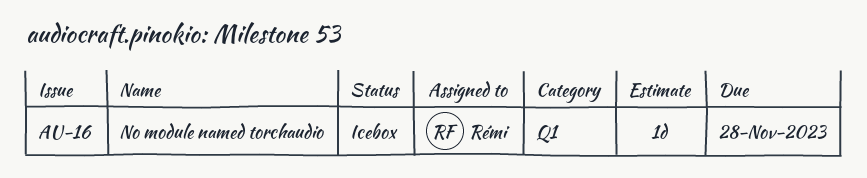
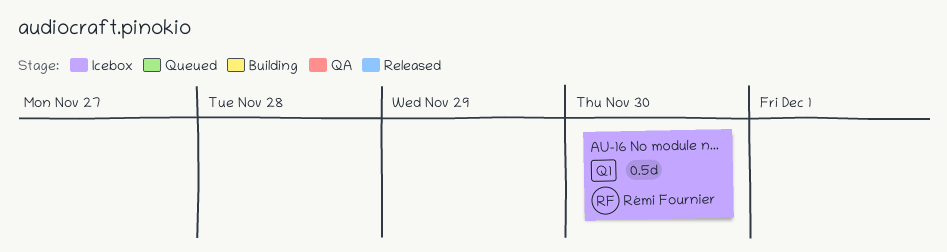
AU-16, estimate: 1d -> 0.5d
AU-16, due: Nov 28 -> Nov 30

